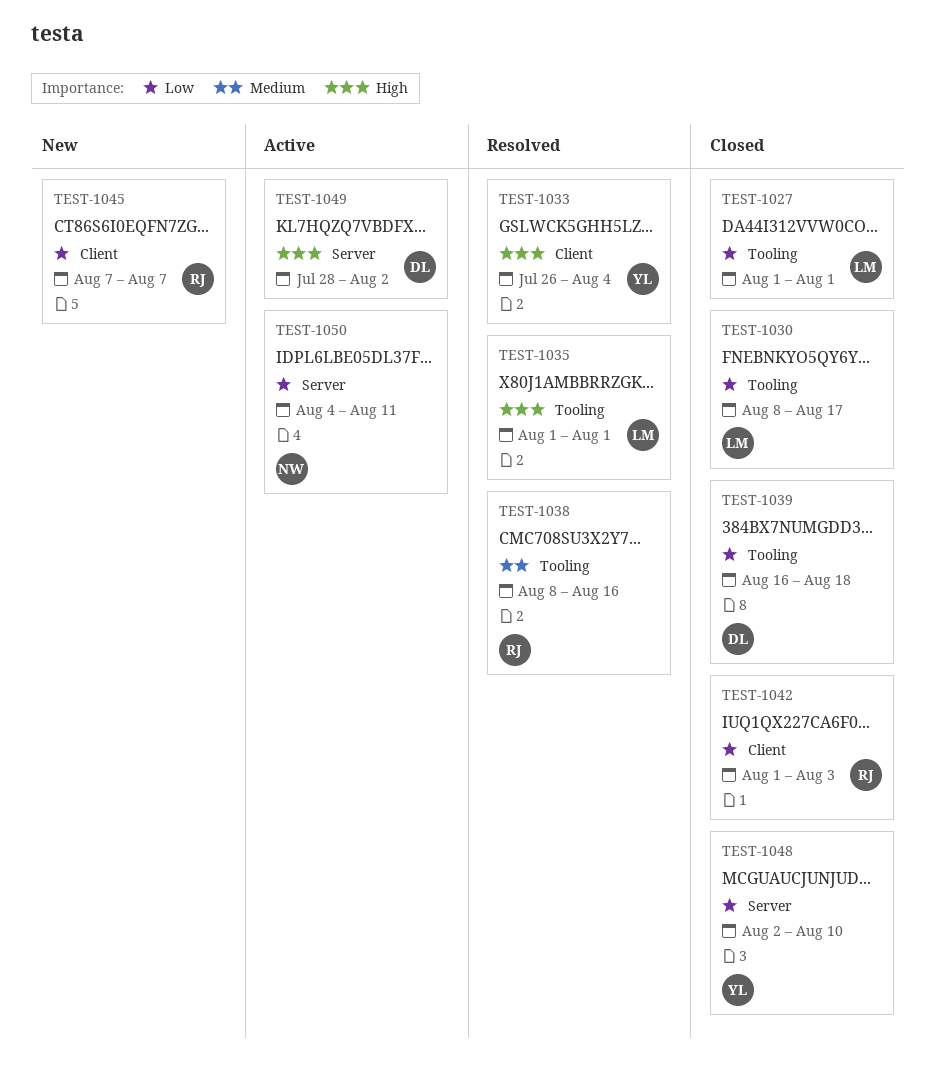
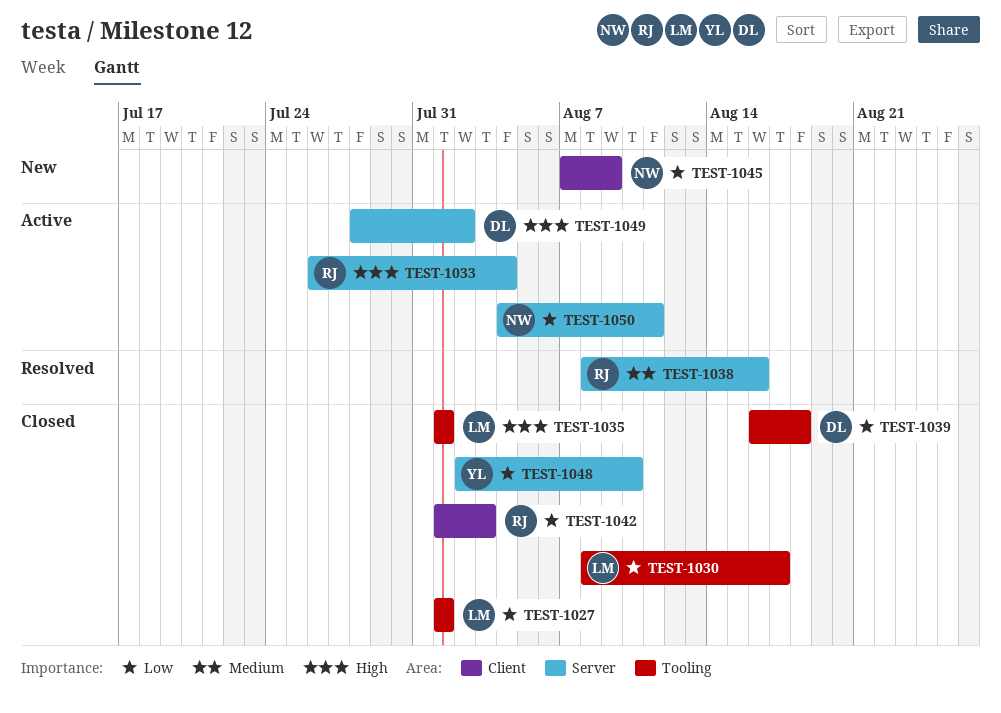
TEST-1033, status: Resolved -> Active
TEST-1033, owner: YL -> RJ
TEST-1033, label: Client -> Server
TEST-1035, status: Resolved -> Closed
TEST-1038, label: Tooling -> Server
TEST-1045, owner: RJ -> NW
TEST-1045, due: Aug 7 -> Aug 9

